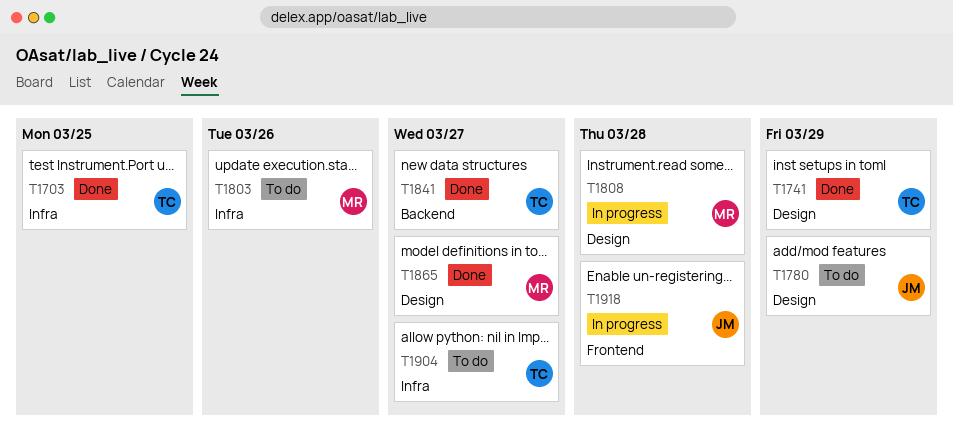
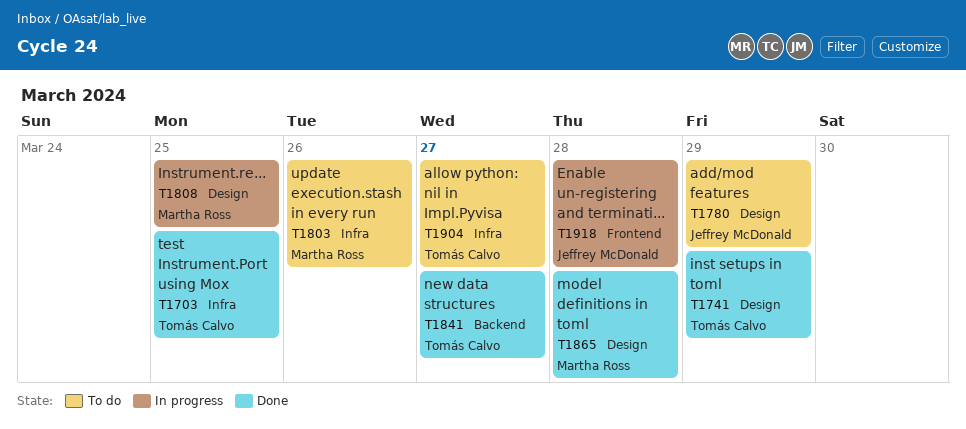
T1808, due: Mar 28 -> Mar 25
T1865, due: Mar 27 -> Mar 28

